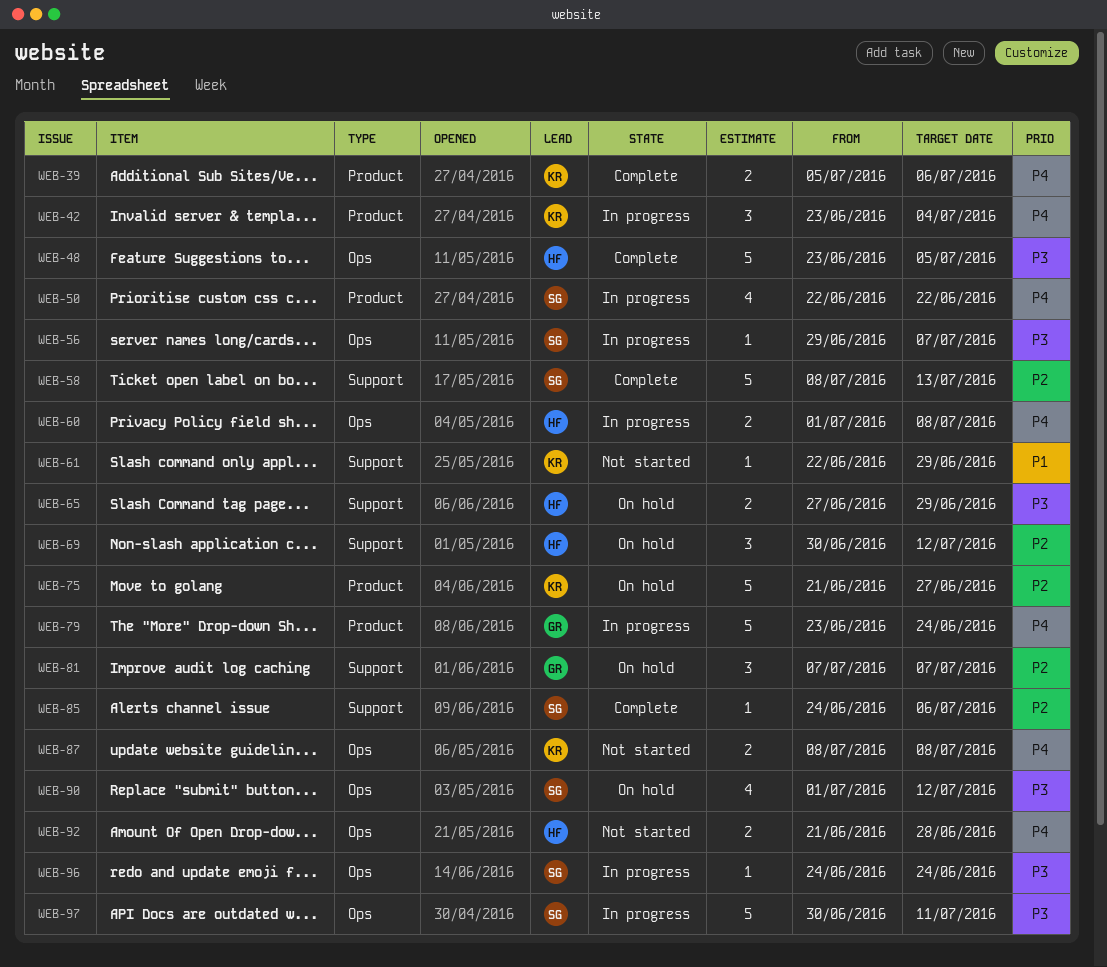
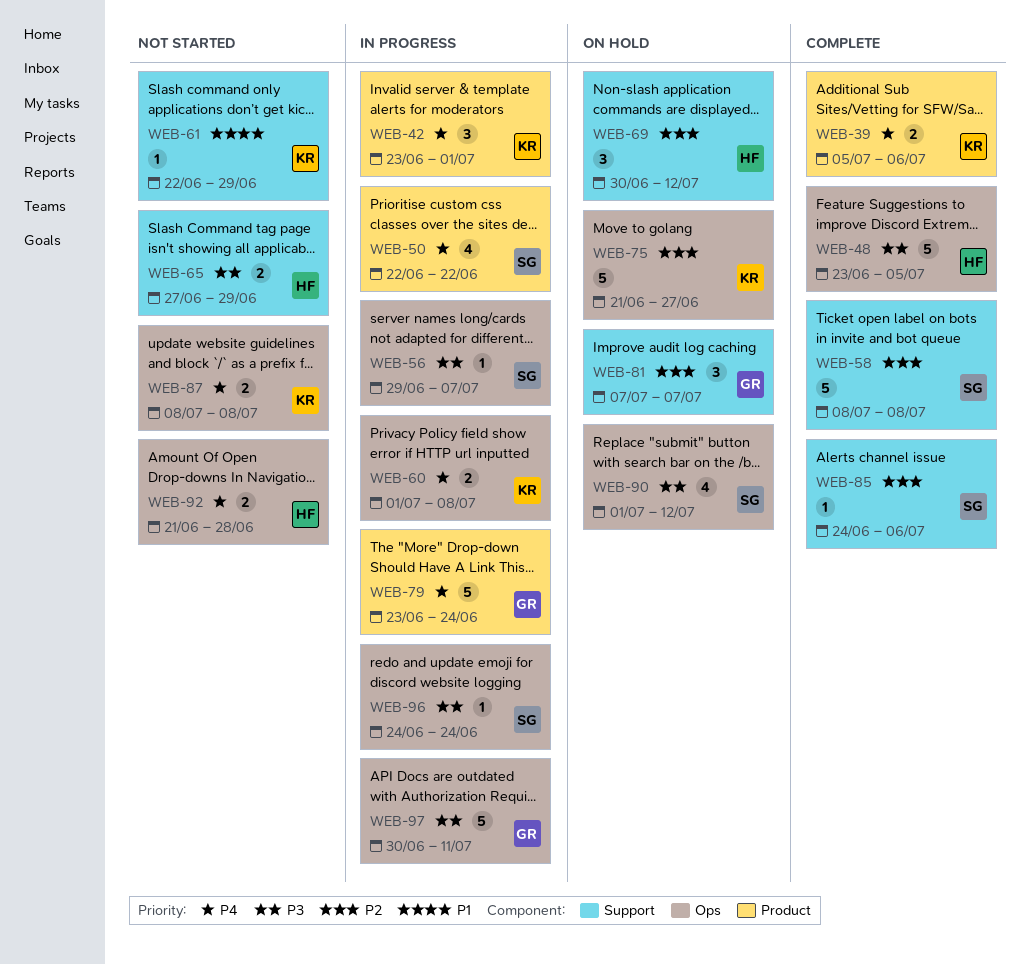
WEB-42, due: Jul 4 -> Jul 1
WEB-58, due: Jul 13 -> Jul 8
WEB-60, owner: HF -> KR
WEB-65, status: On hold -> Not started
WEB-75, label: Product -> Ops
WEB-97, owner: SG -> GR

